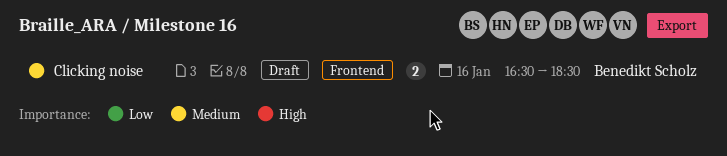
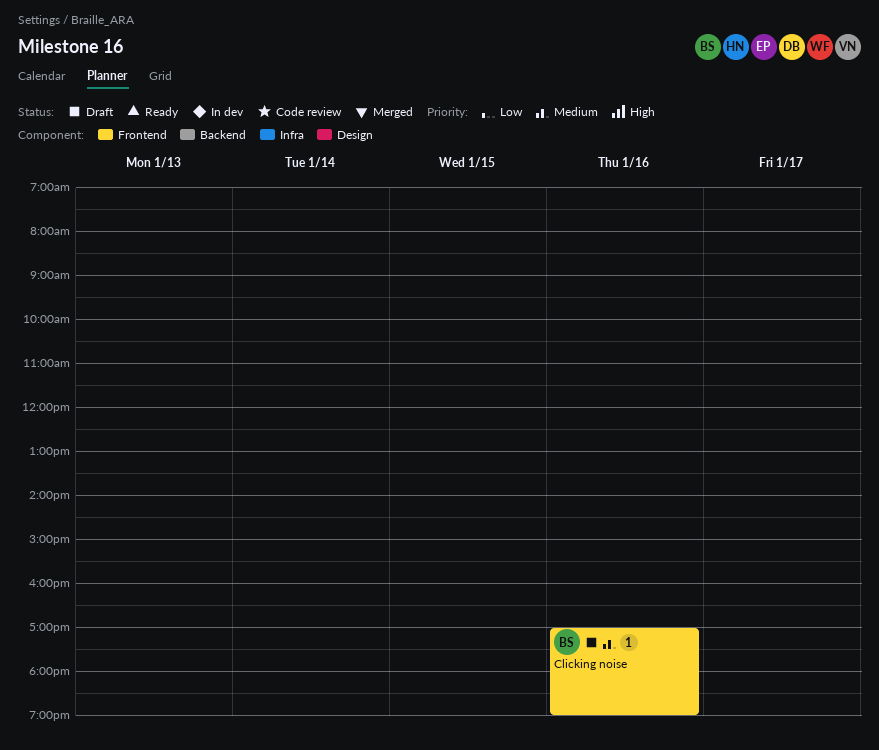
Clicking noise, estimate: 2 -> 1
Clicking noise, begins: 16:30 -> 17:00
Clicking noise, ends: 18:30 -> 19:00

